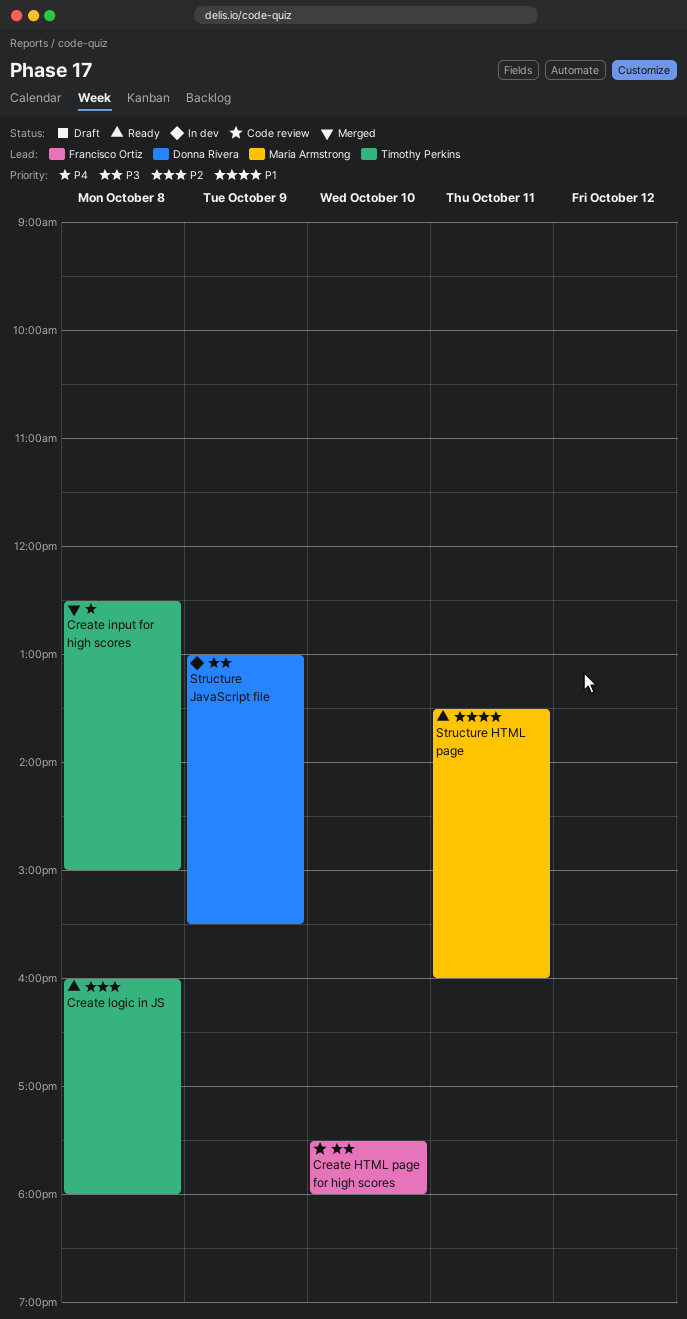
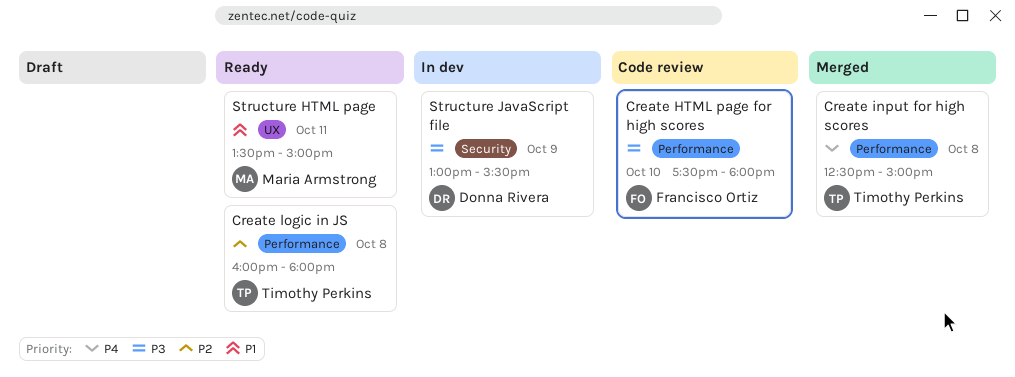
Structure HTML page, ends: 16:00 -> 15:00

